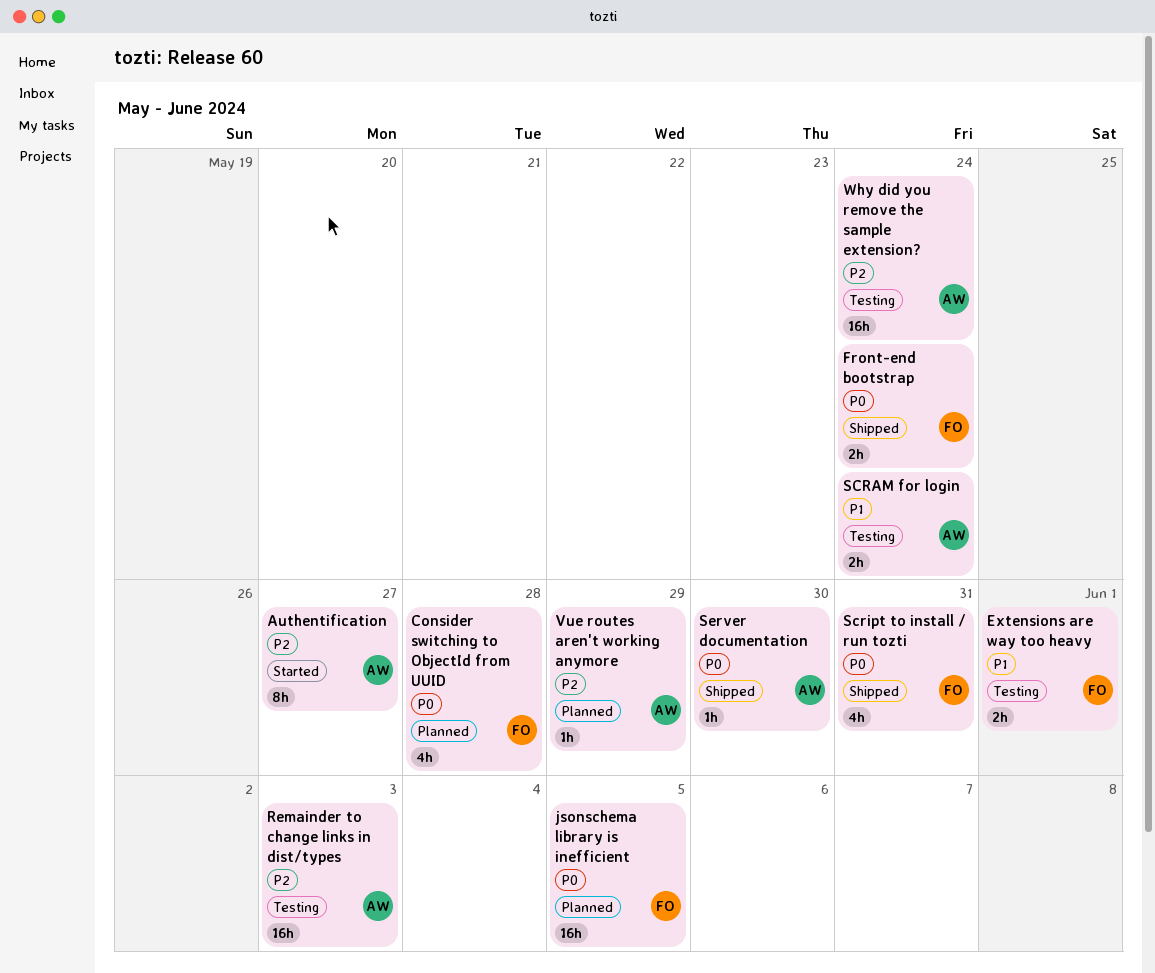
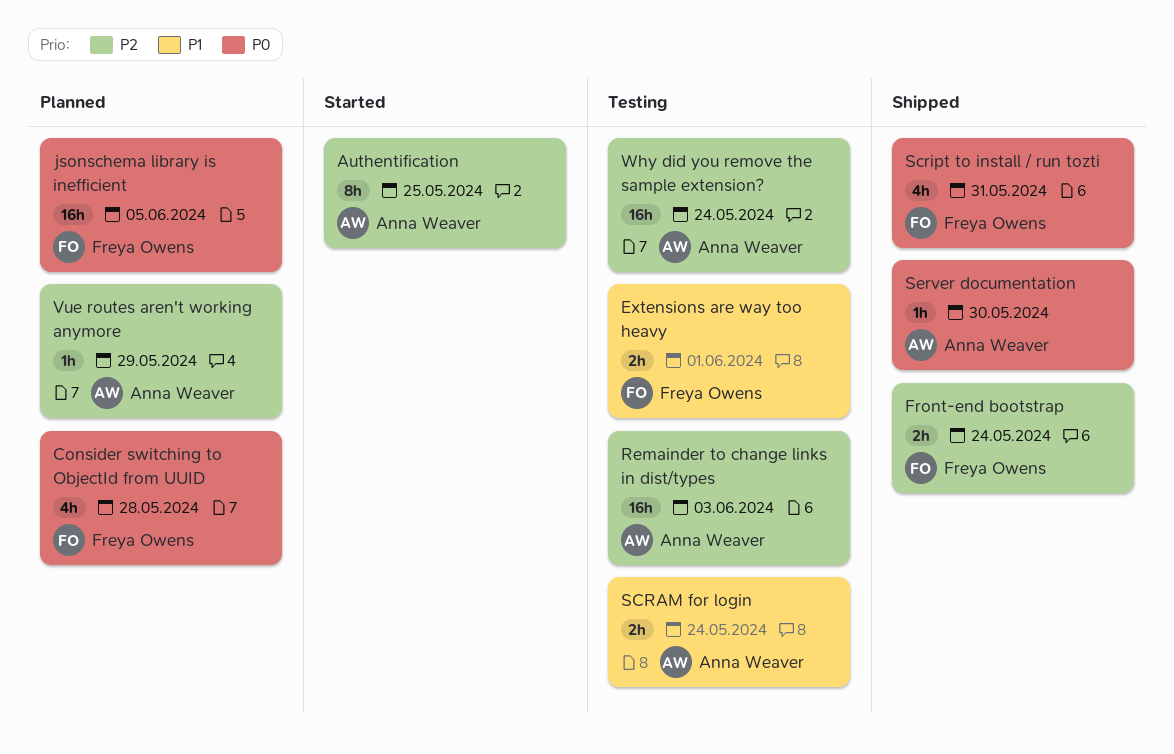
Authentification, due: May 27 -> May 25
Front-end bootstrap, priority: P0 -> P2

